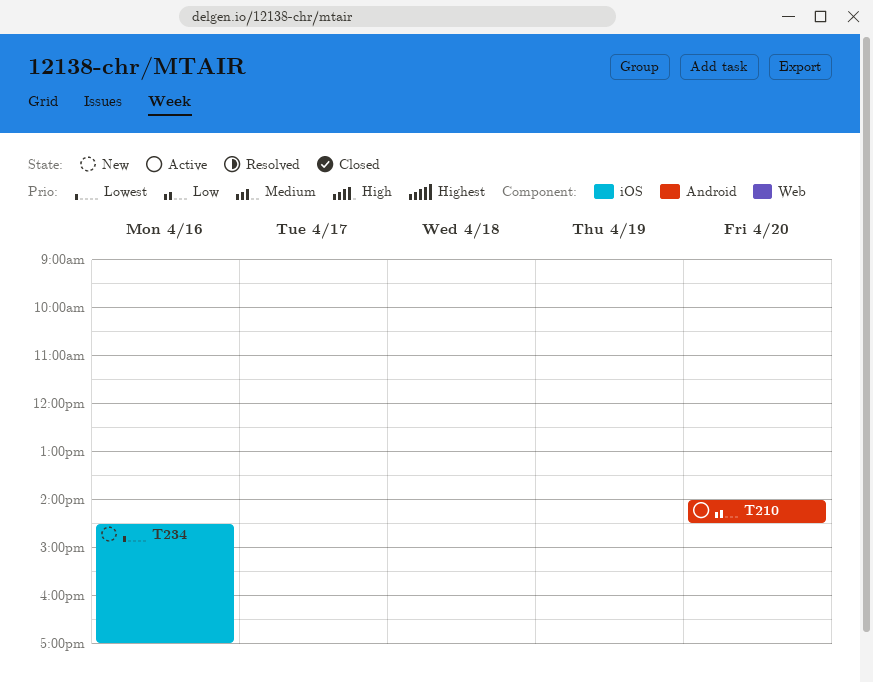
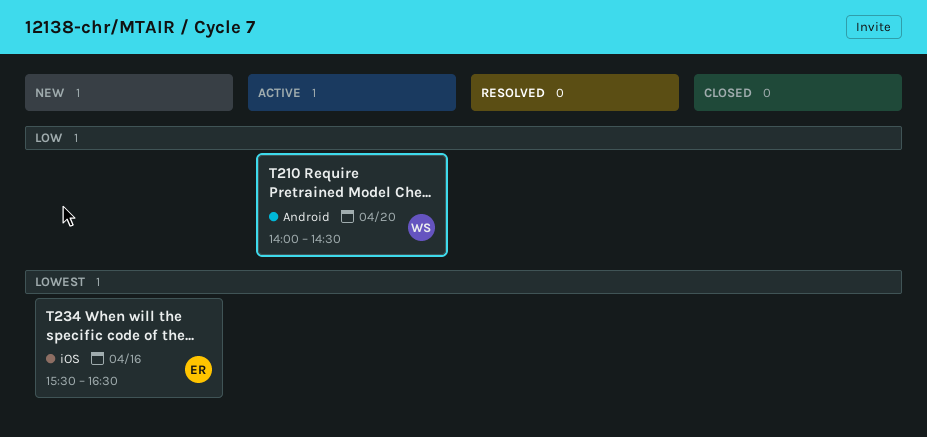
T234, begins: 14:30 -> 15:30
T234, ends: 17:00 -> 16:30

